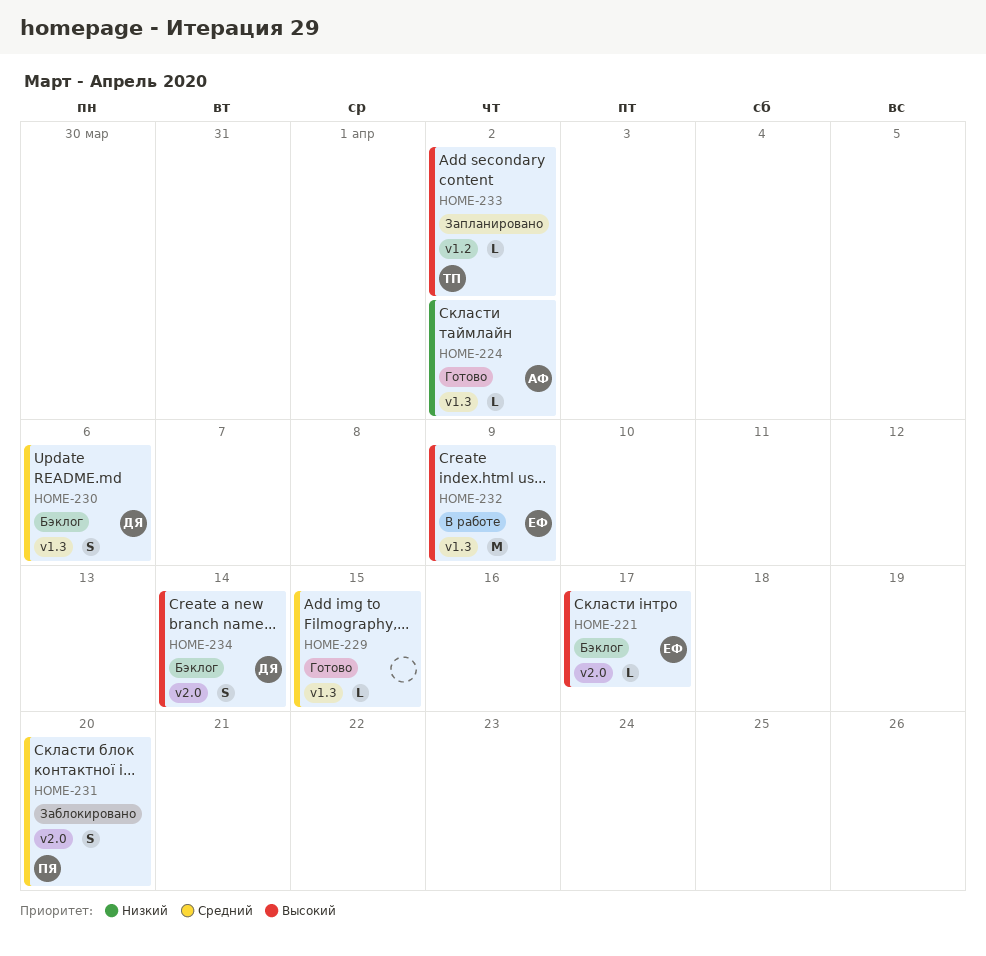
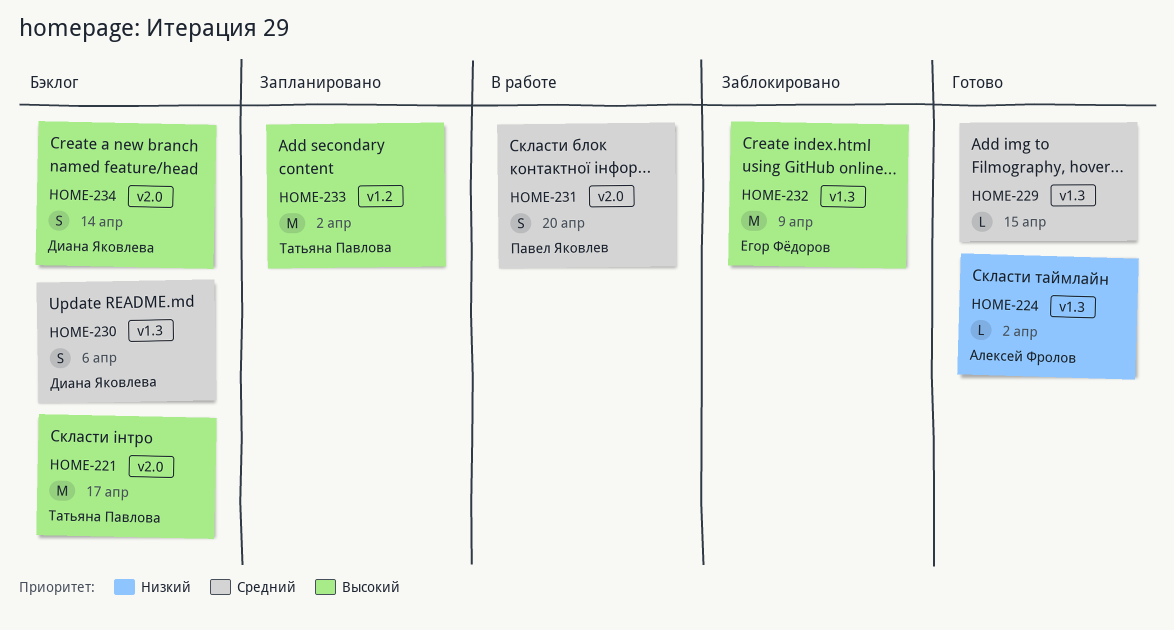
HOME-221, owner: Егор Фёдоров -> Татьяна Павлова
HOME-221, estimate: L -> M
HOME-231, status: Заблокировано -> В работе
HOME-232, status: В работе -> Заблокировано
HOME-233, estimate: L -> M

